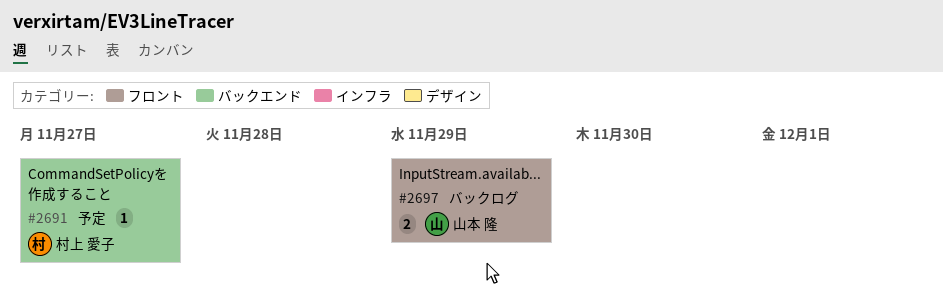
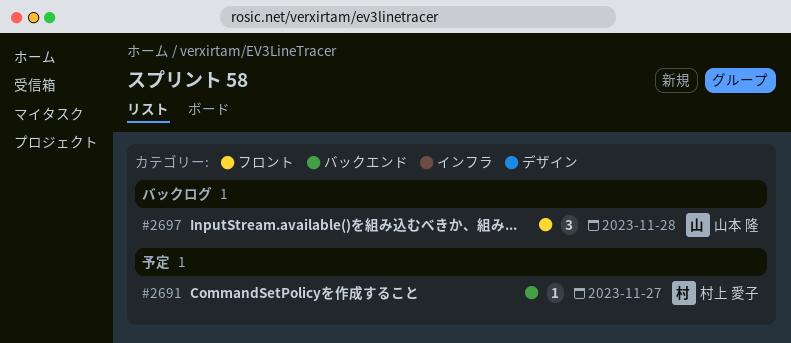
#2697, estimate: 2 -> 3
#2697, due: Nov 29 -> Nov 28

